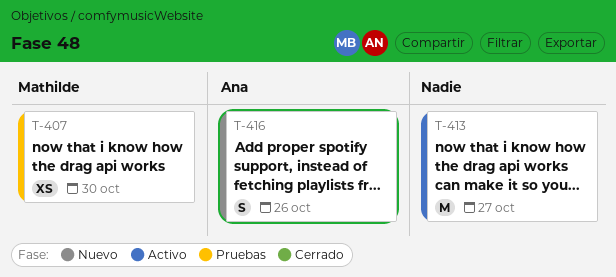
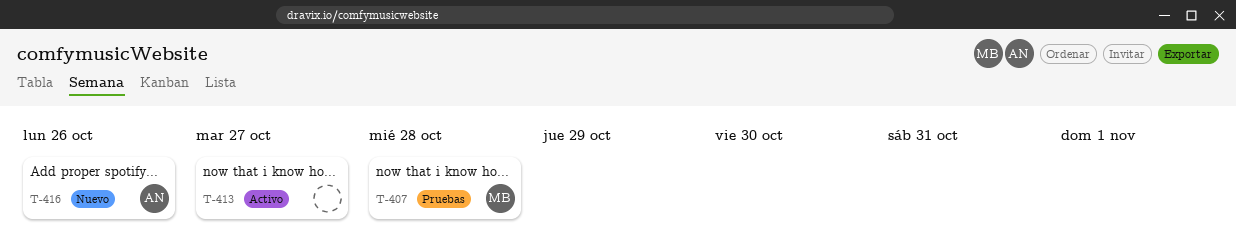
T-407, due: Oct 30 -> Oct 28

